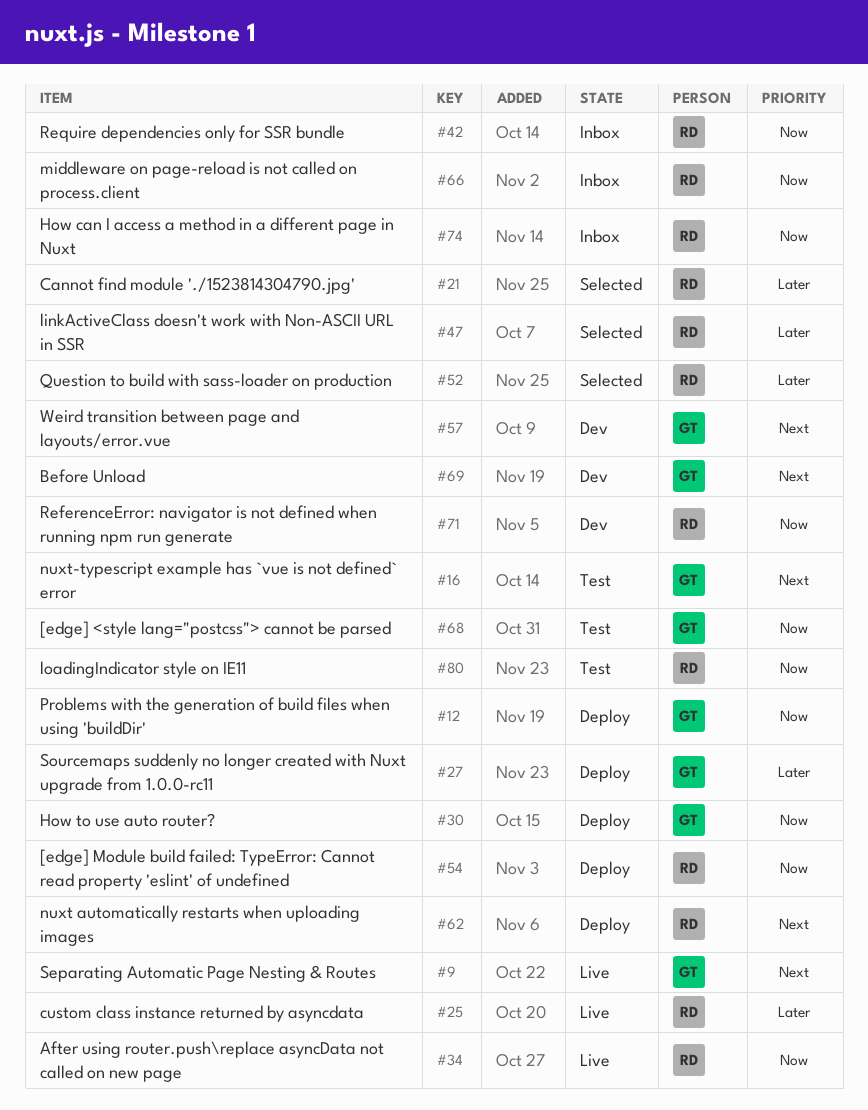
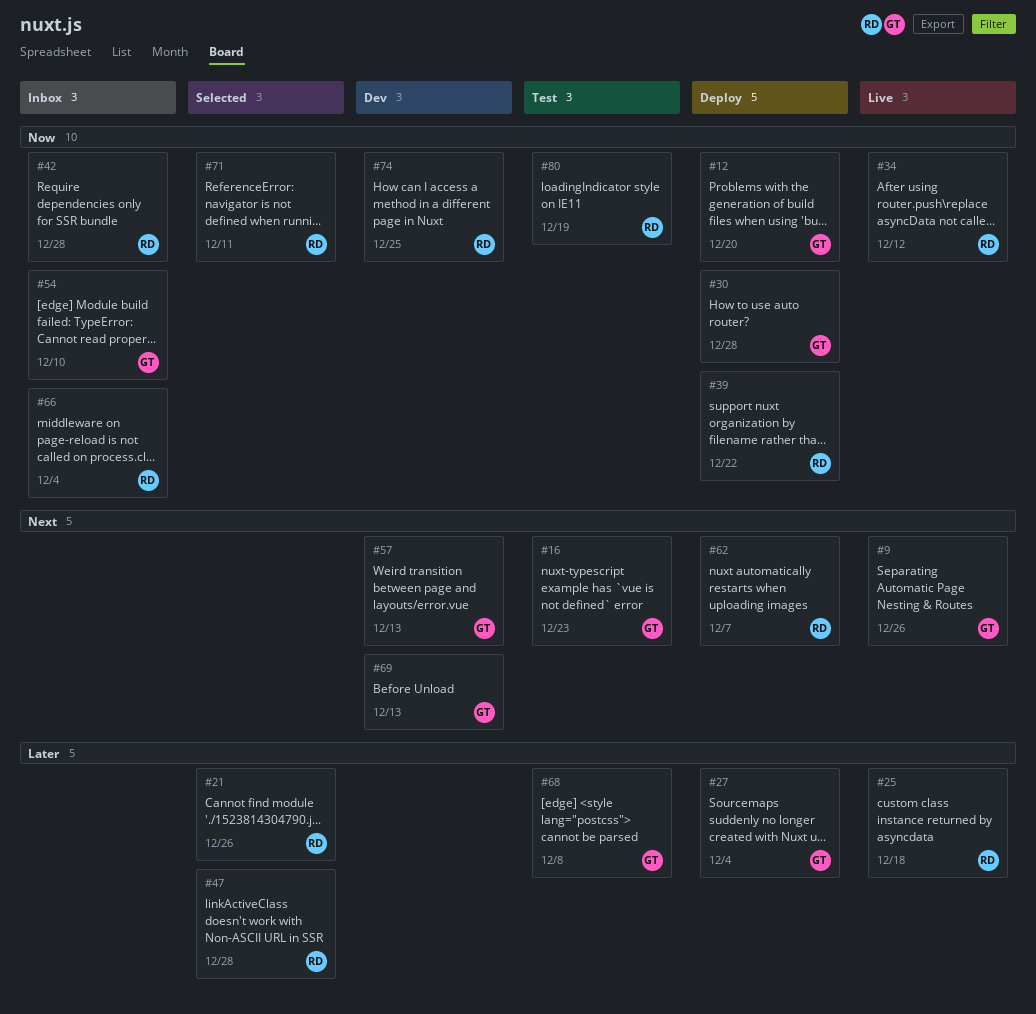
#39: none -> present
#52: present -> none
#54, status: Deploy -> Inbox
#54, owner: RD -> GT
#68, priority: Now -> Later
#71, status: Dev -> Selected
#74, status: Inbox -> Dev

